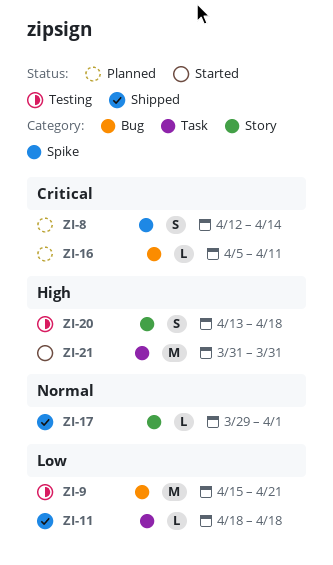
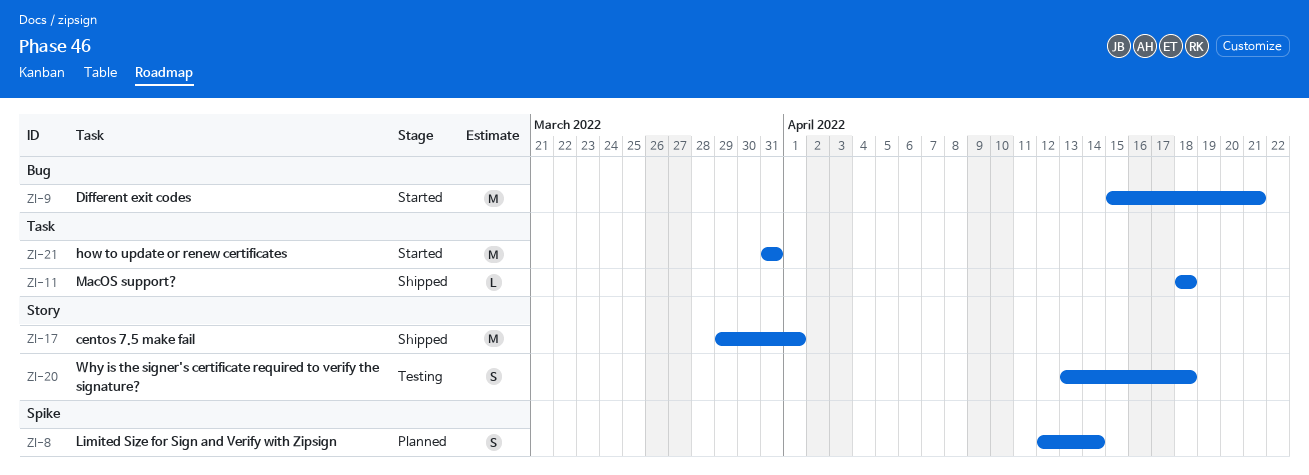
ZI-9, status: Testing -> Started
ZI-16: present -> none
ZI-17, estimate: L -> M

